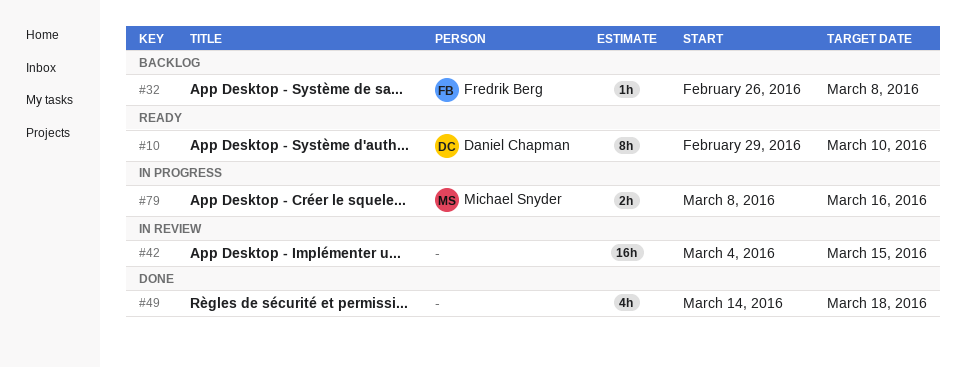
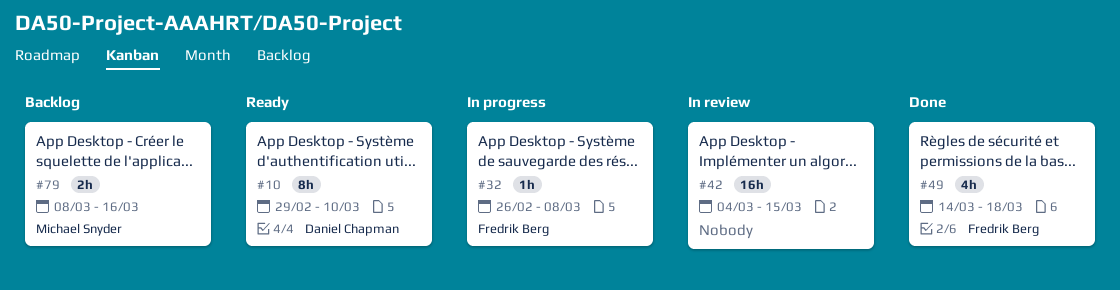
#32, status: Backlog -> In progress
#49, owner: none -> Fredrik Berg
#79, status: In progress -> Backlog

